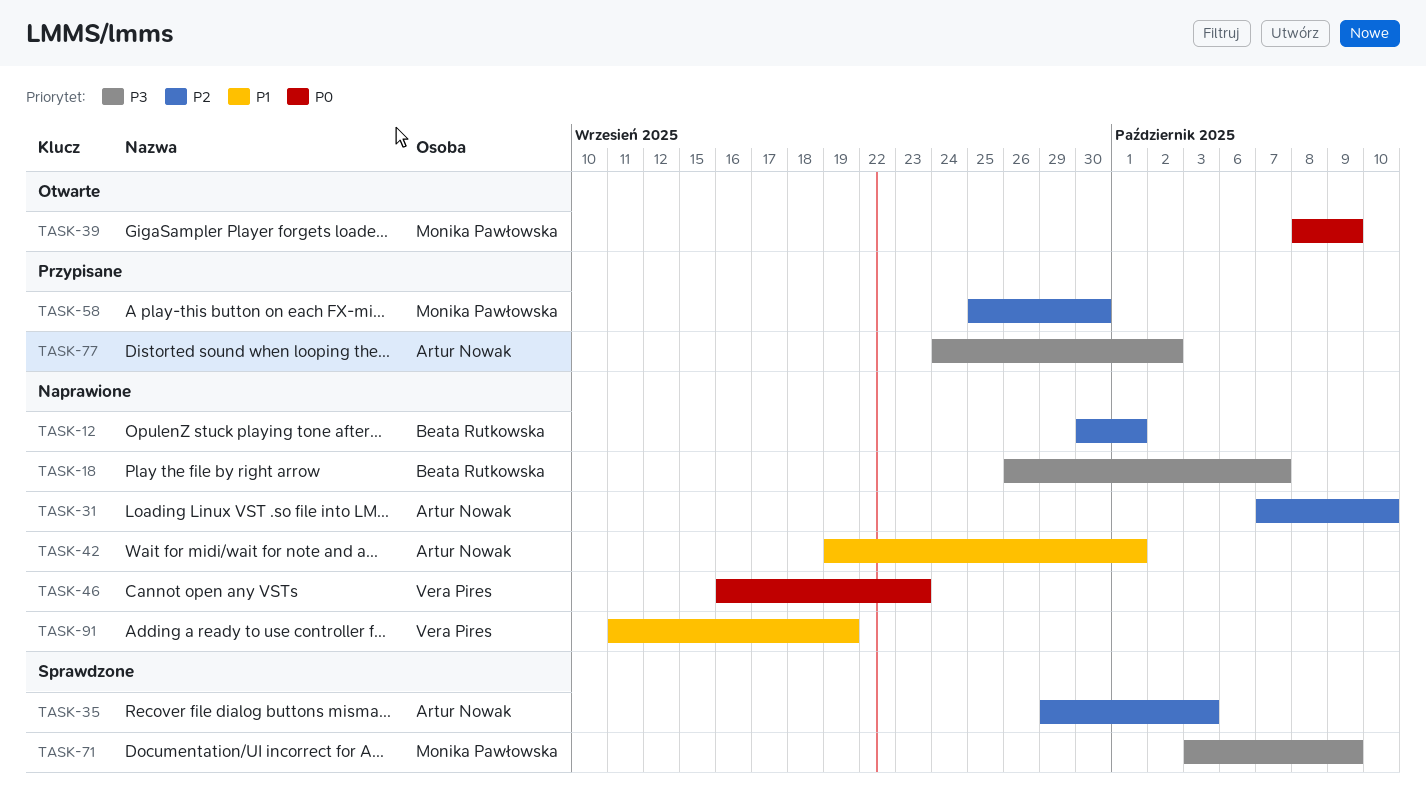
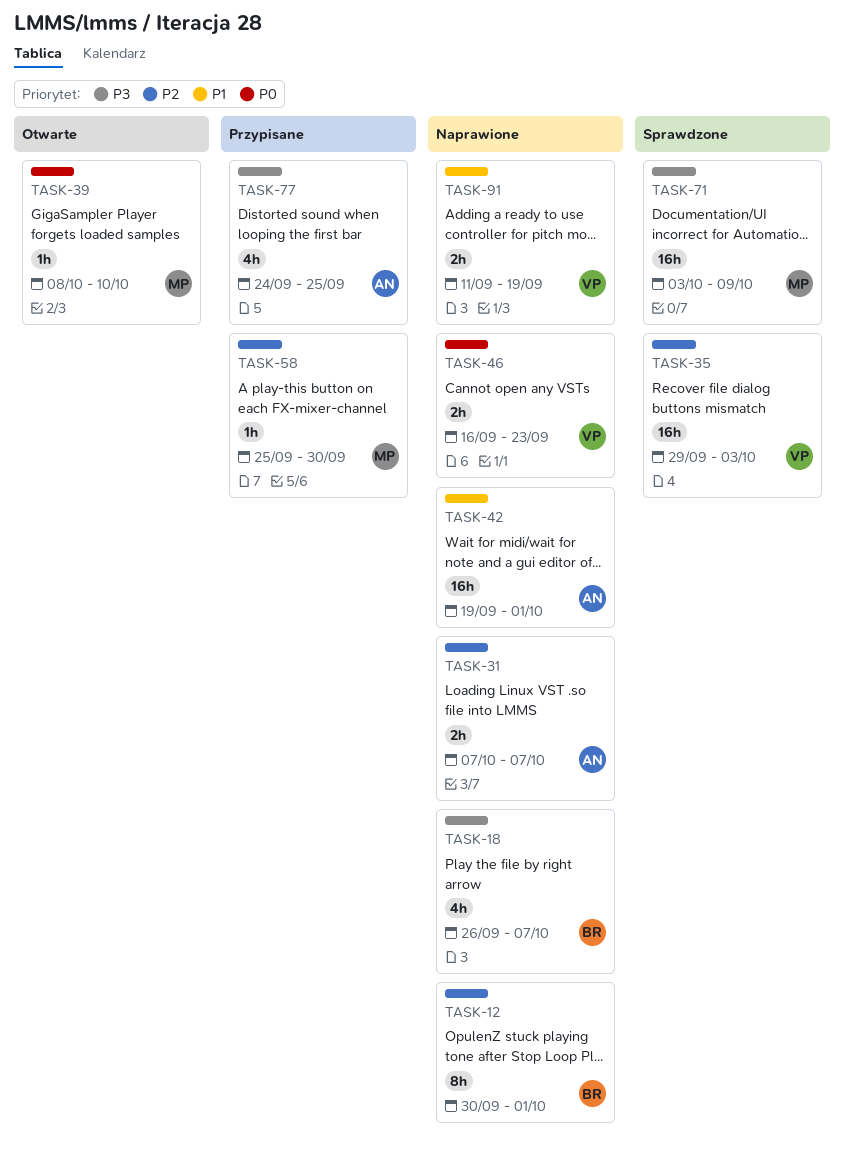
TASK-31, due: Oct 10 -> Oct 7
TASK-35, owner: Artur Nowak -> Vera Pires
TASK-39, due: Oct 9 -> Oct 10
TASK-77, due: Oct 2 -> Sep 25

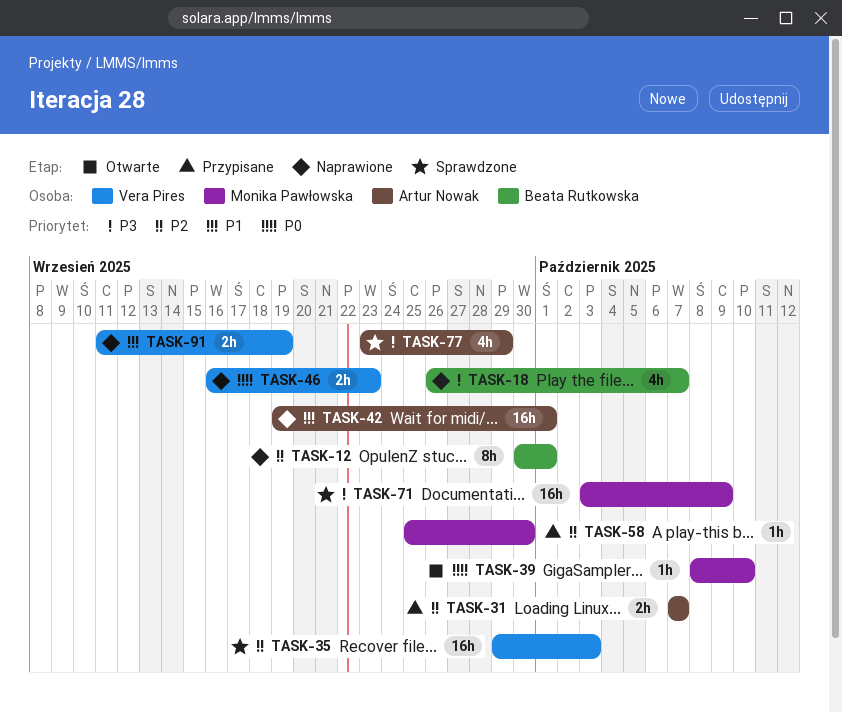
TASK-31, status: Naprawione -> Przypisane
TASK-77, status: Przypisane -> Sprawdzone
TASK-77, start: Sep 24 -> Sep 23
TASK-77, due: Sep 25 -> Sep 29

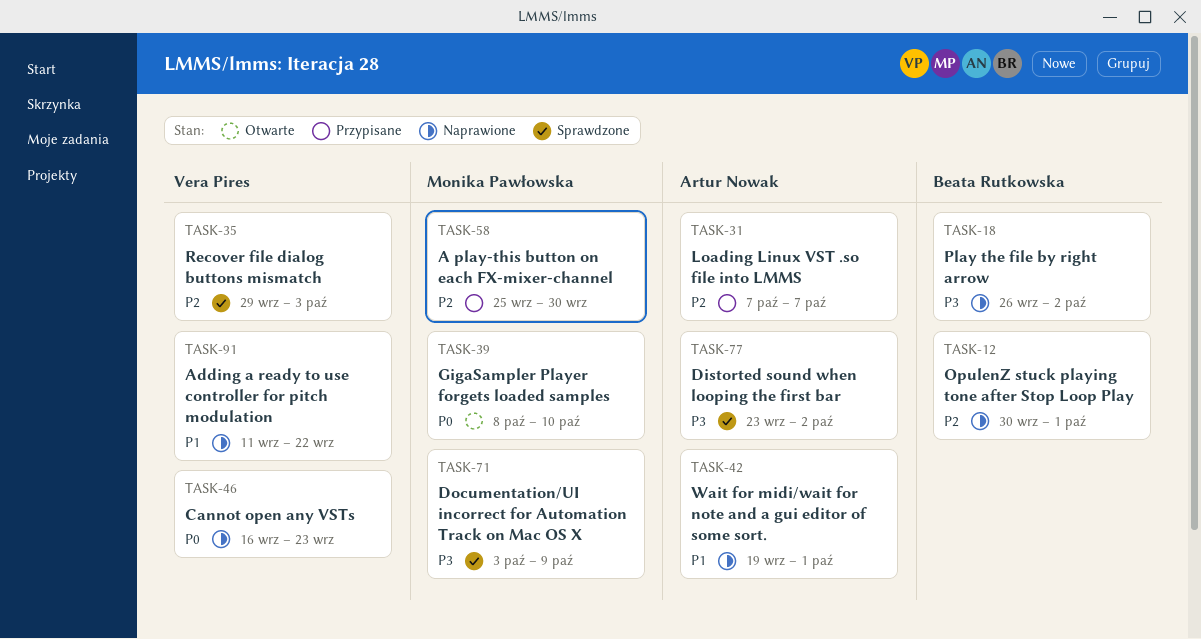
TASK-18, due: Oct 7 -> Oct 2
TASK-77, due: Sep 29 -> Oct 2
TASK-91, due: Sep 19 -> Sep 22

